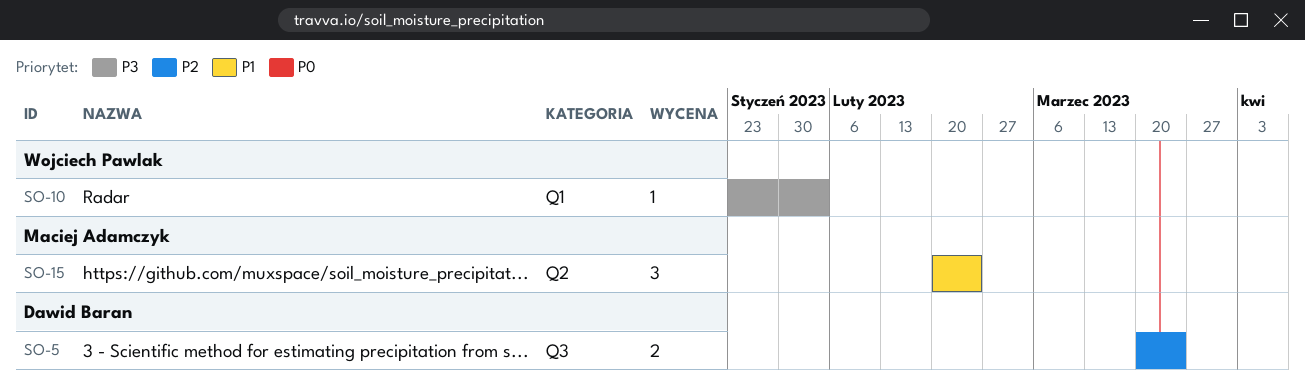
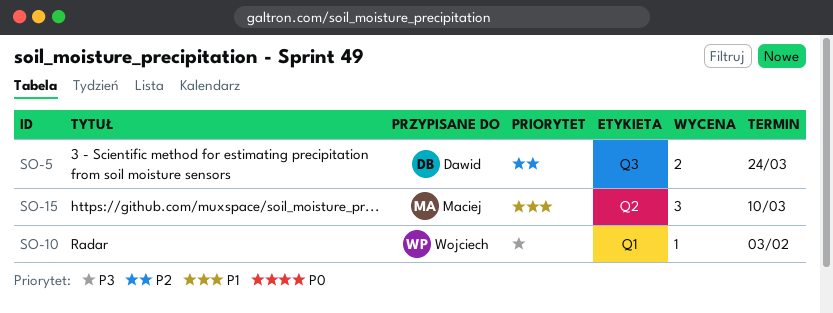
SO-15, due: Feb 24 -> Mar 10

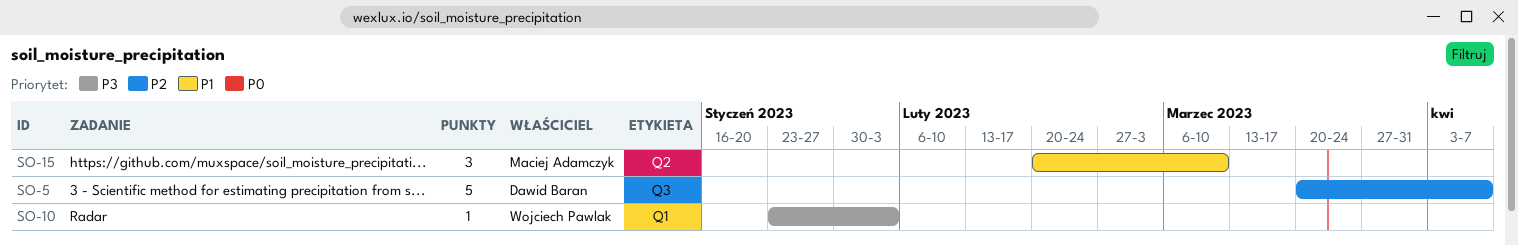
SO-5, estimate: 2 -> 5
SO-5, due: Mar 24 -> Apr 7

